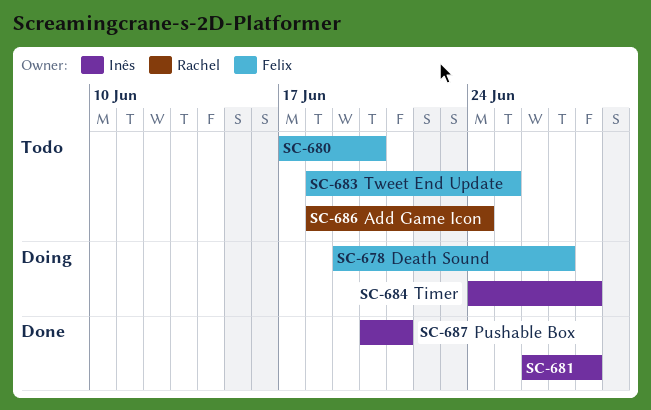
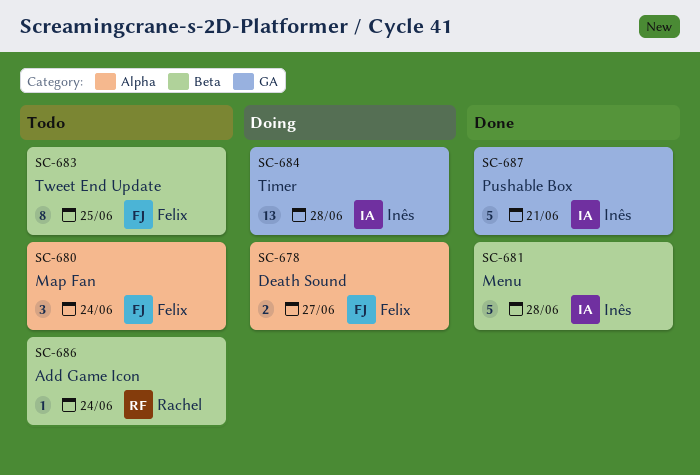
SC-680, due: Jun 20 -> Jun 24

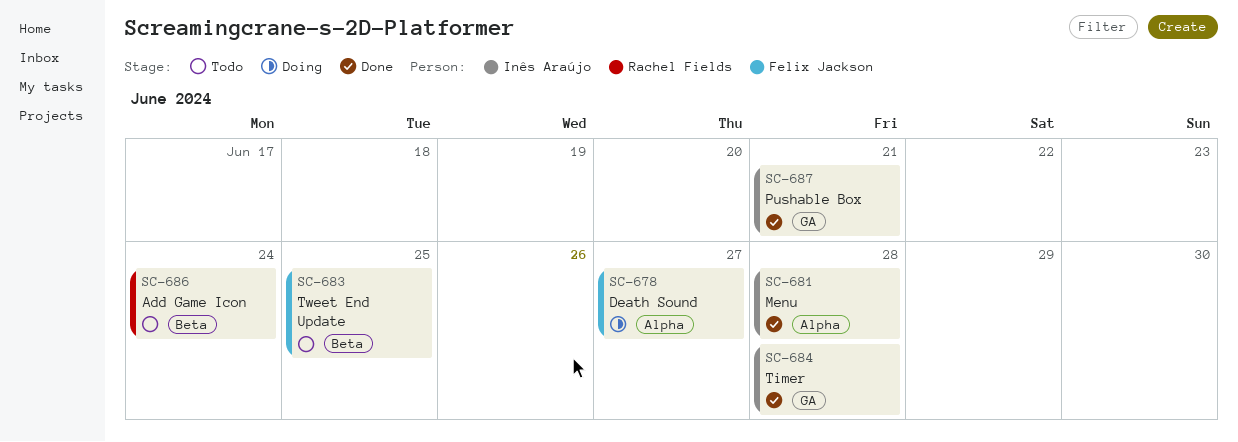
SC-680: present -> none
SC-681, label: Beta -> Alpha
SC-684, status: Doing -> Done

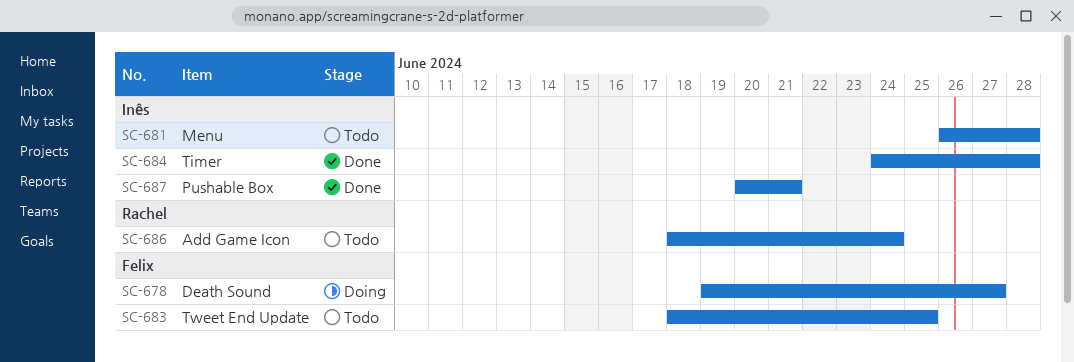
SC-681, status: Done -> Todo

